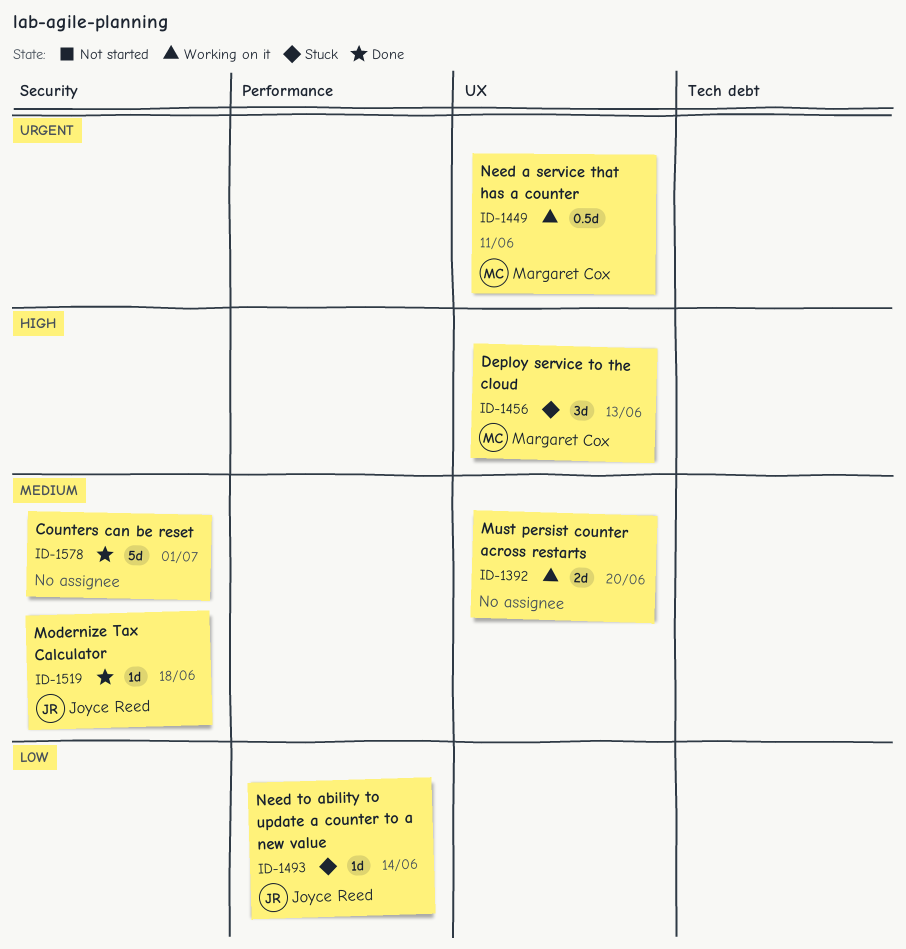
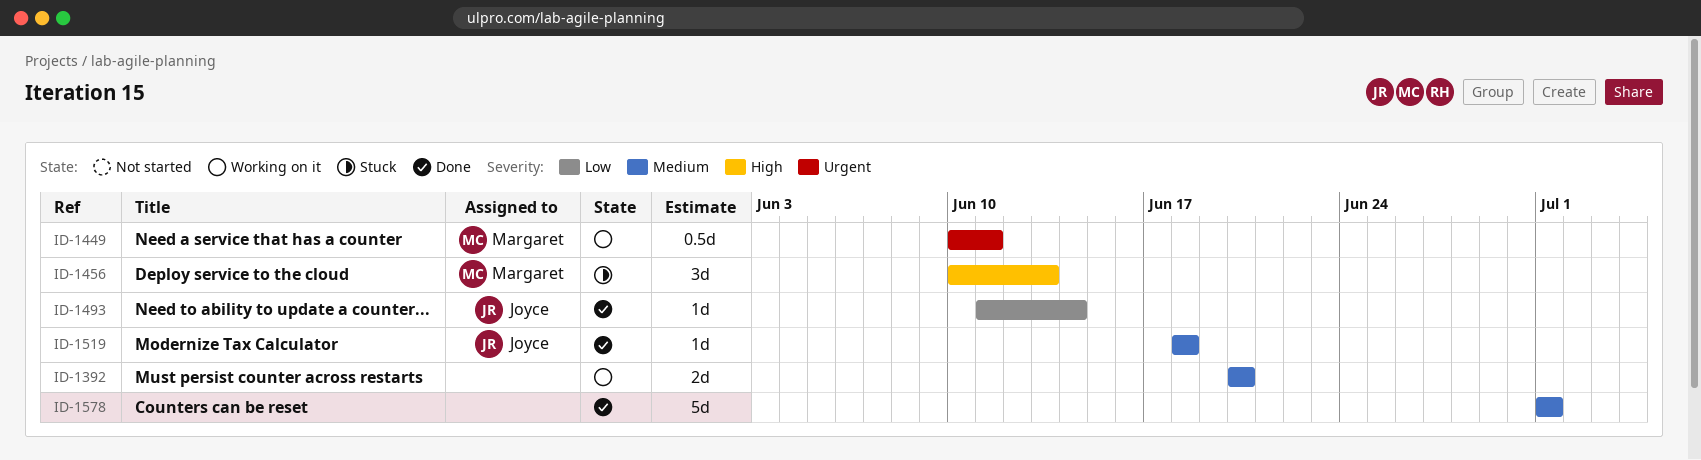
ID-1493, status: Stuck -> Done

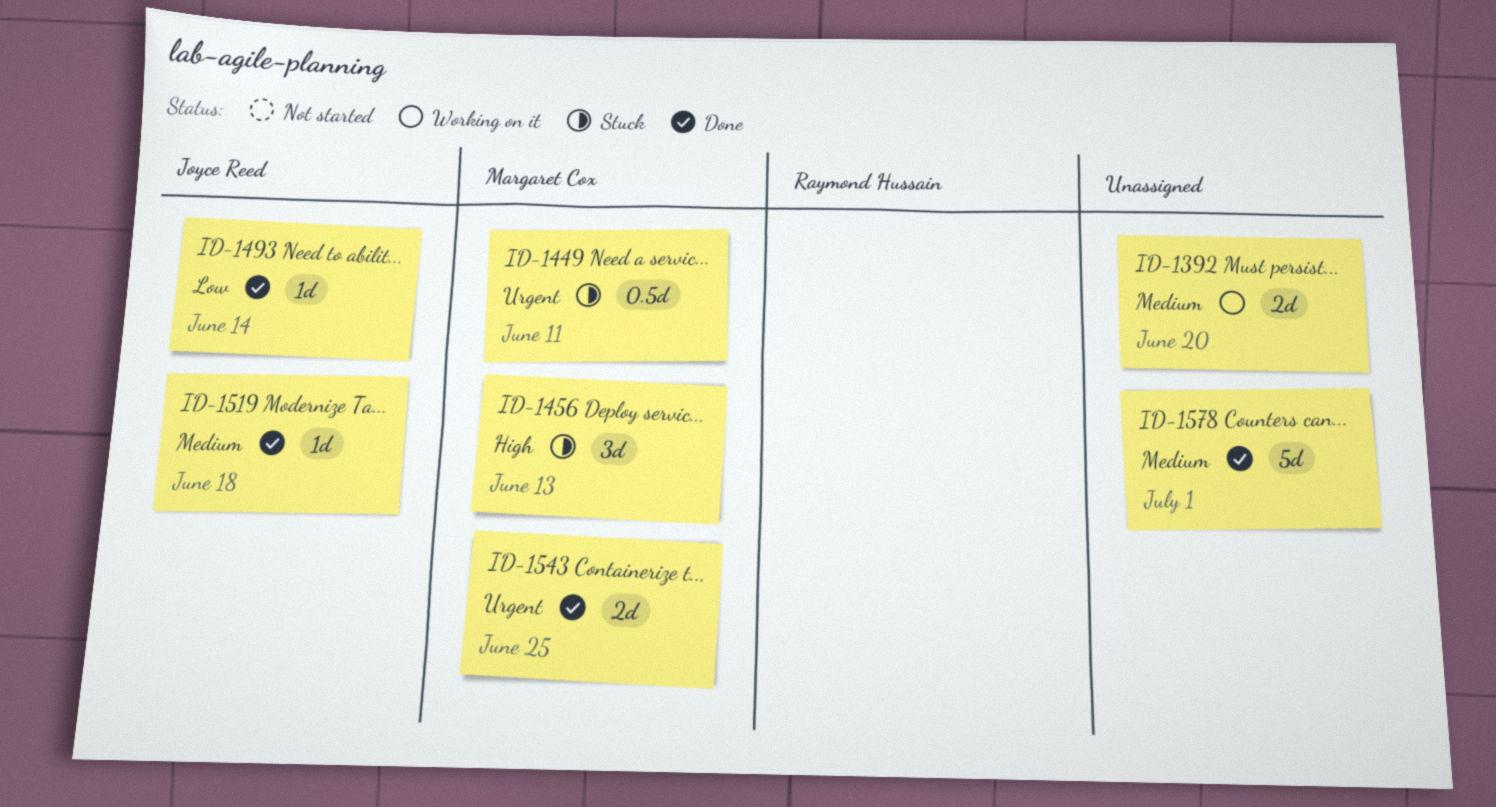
ID-1449, status: Working on it -> Stuck
ID-1543: none -> present

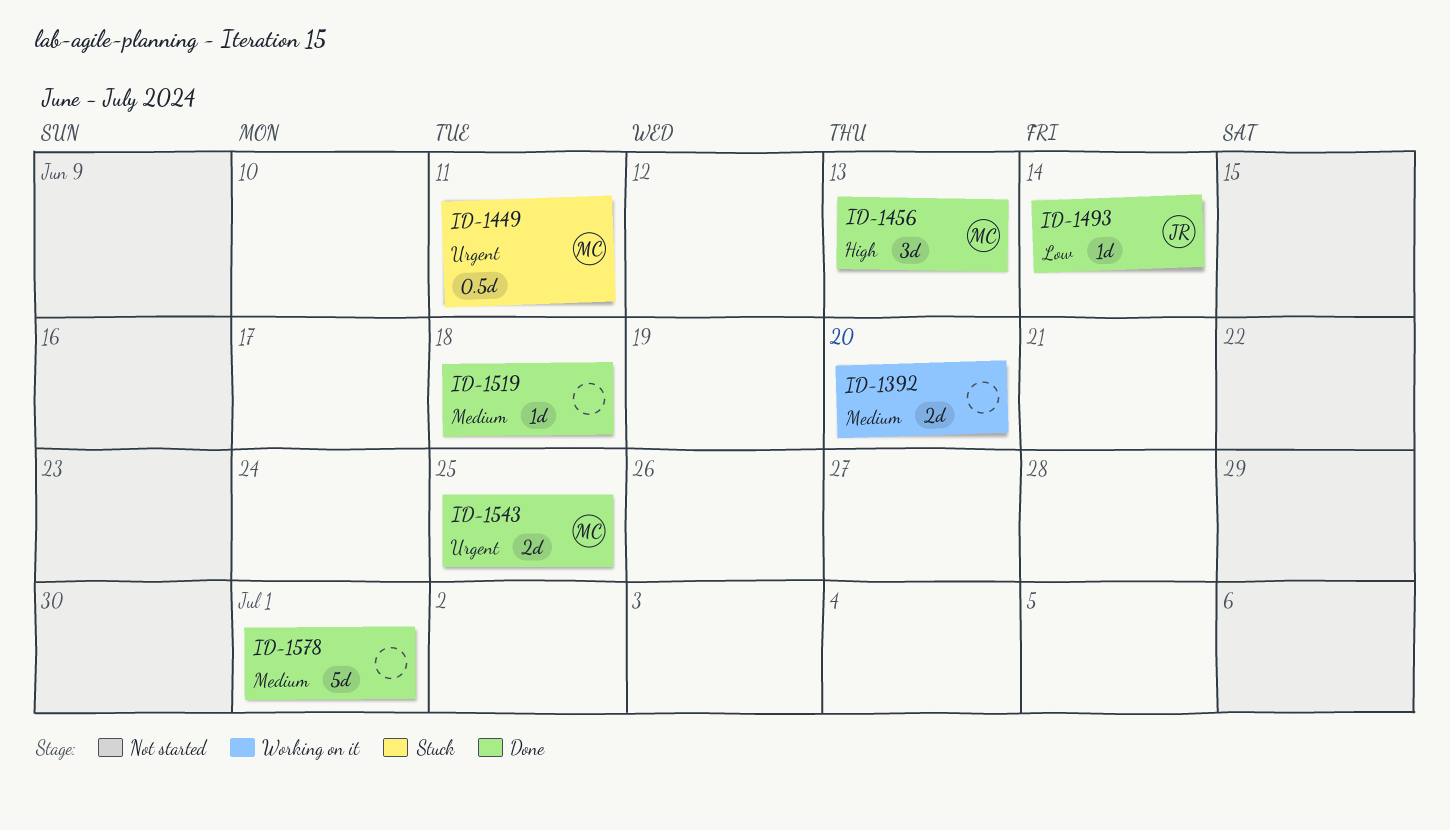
ID-1456, status: Stuck -> Done
ID-1519, owner: Joyce Reed -> none

